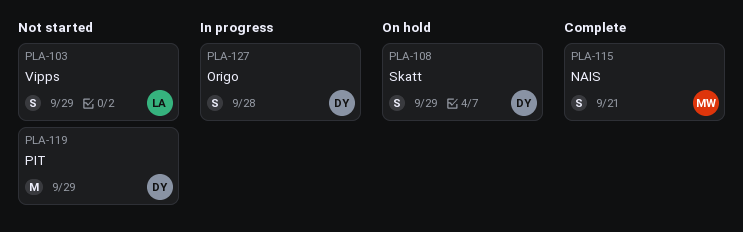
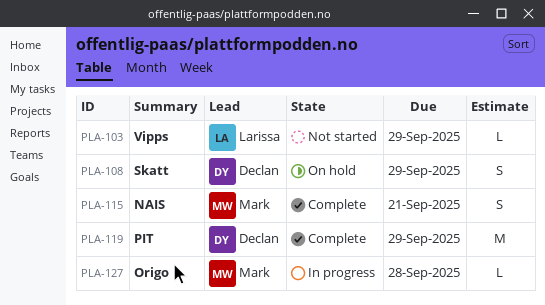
PLA-103, estimate: S -> L
PLA-119, status: Not started -> Complete
PLA-127, owner: Declan -> Mark
PLA-127, estimate: S -> L

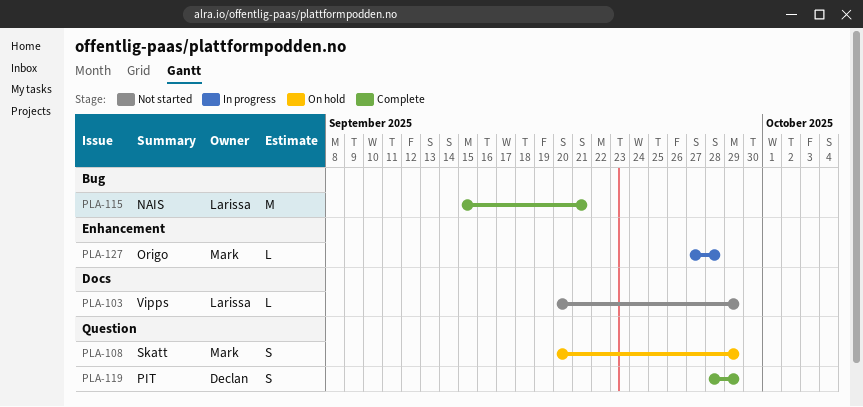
PLA-108, owner: Declan -> Mark
PLA-115, owner: Mark -> Larissa
PLA-115, estimate: S -> M
PLA-119, estimate: M -> S

